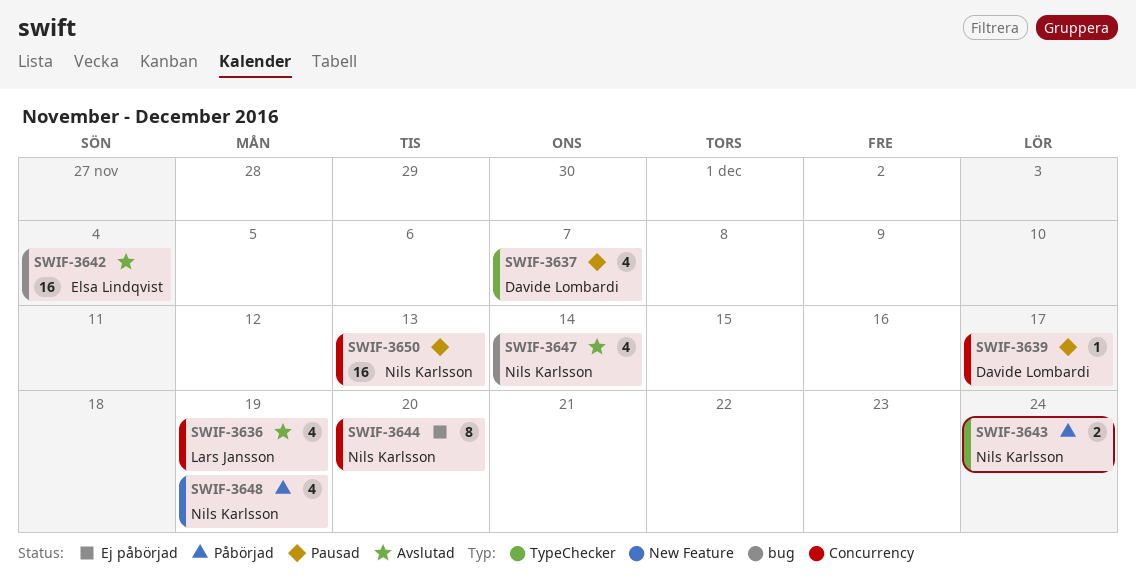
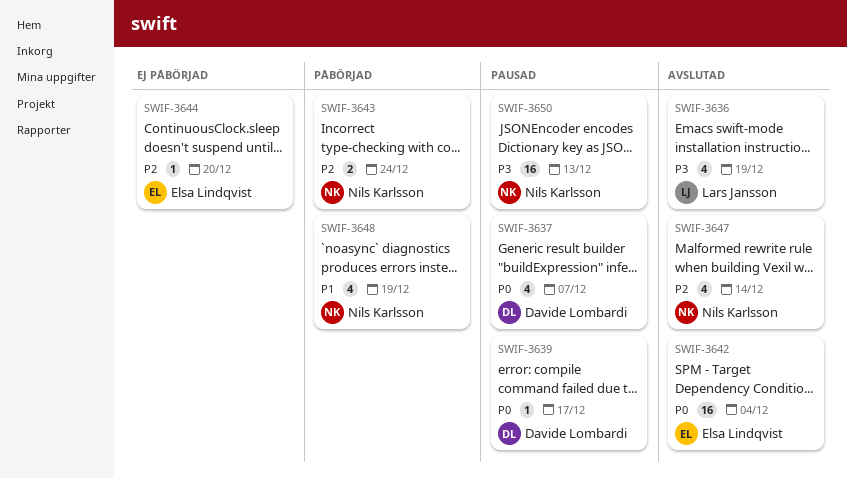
SWIF-3644, owner: Nils Karlsson -> Elsa Lindqvist
SWIF-3644, estimate: 8 -> 1

